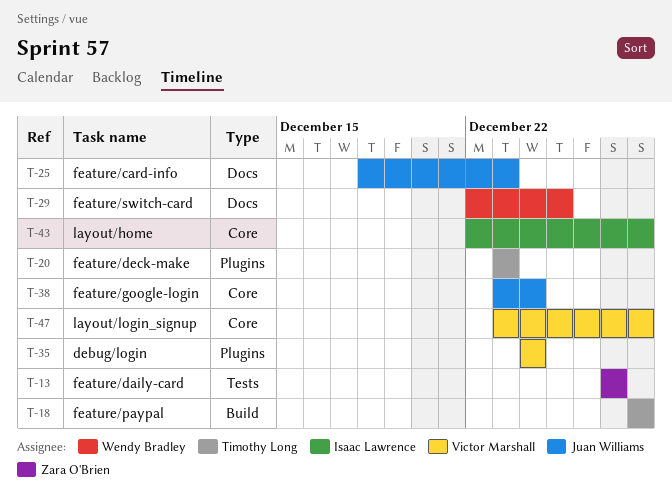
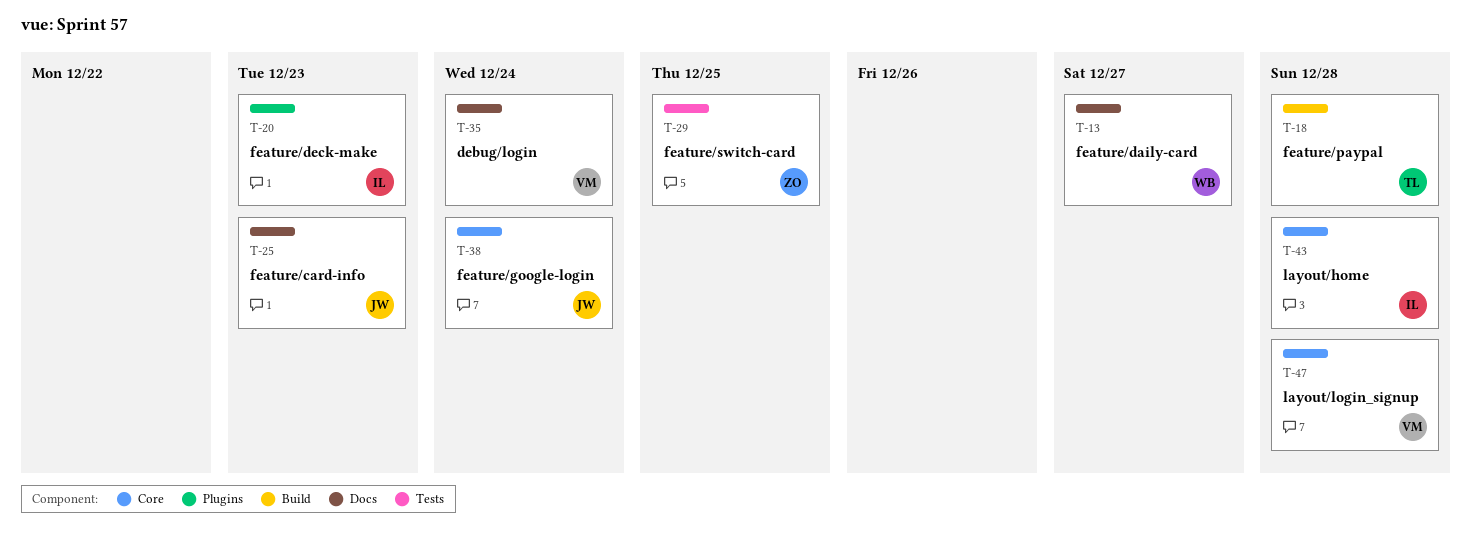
T-13, owner: Zara O'Brien -> Wendy Bradley
T-13, label: Tests -> Docs
T-20, owner: Timothy Long -> Isaac Lawrence
T-29, owner: Wendy Bradley -> Zara O'Brien
T-29, label: Docs -> Tests
T-35, label: Plugins -> Docs

